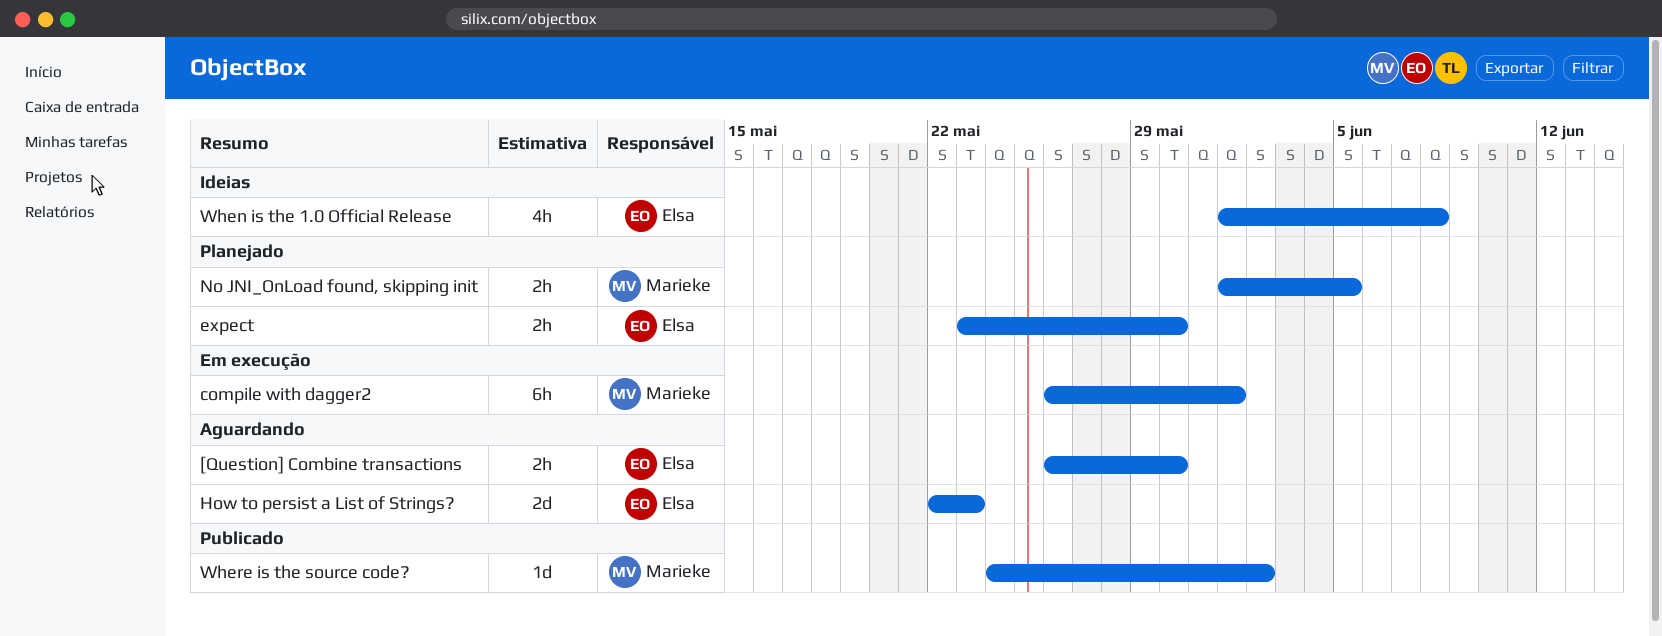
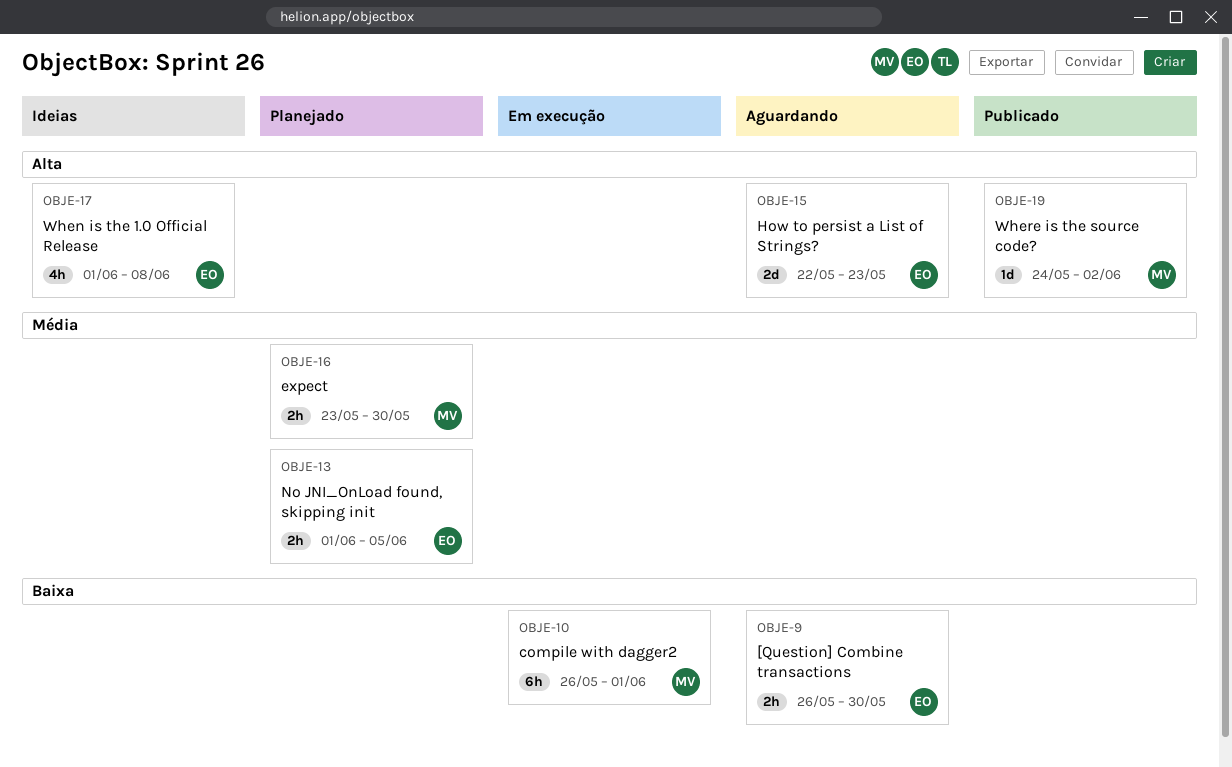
expect, owner: Elsa -> Marieke
No JNI_OnLoad found, skipping init, owner: Marieke -> Elsa

